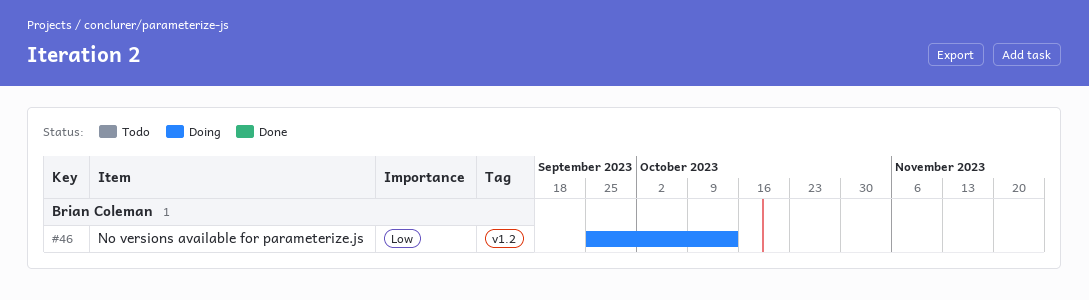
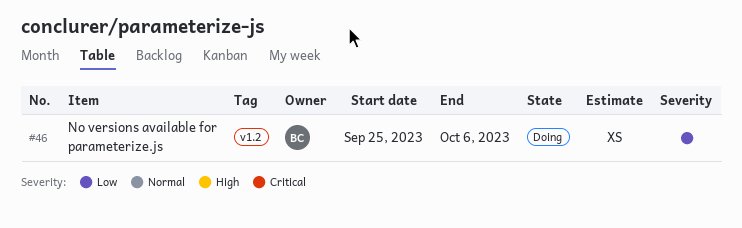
#46, due: Oct 13 -> Oct 6

